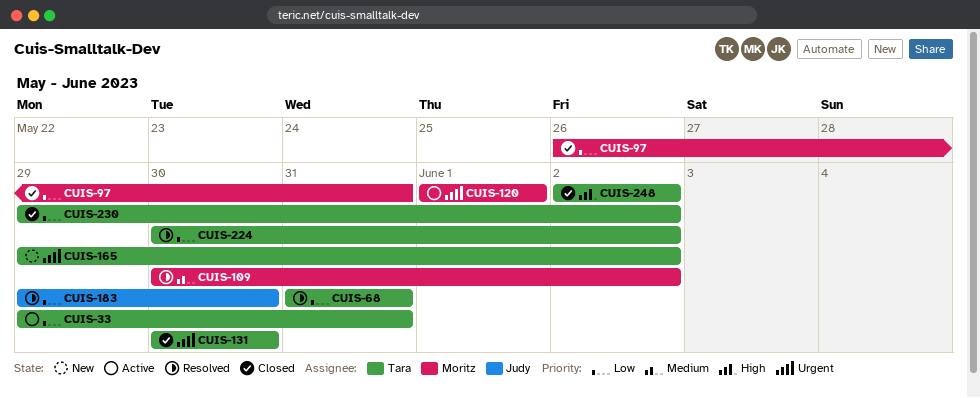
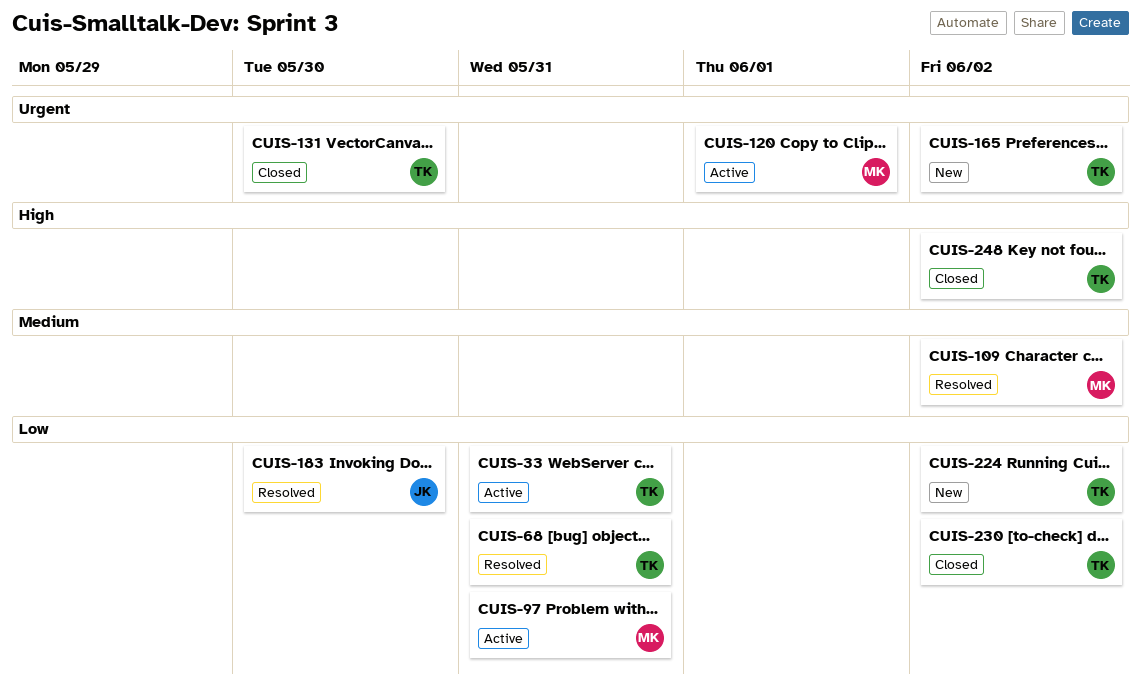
CUIS-97, status: Closed -> Active
CUIS-224, status: Resolved -> New

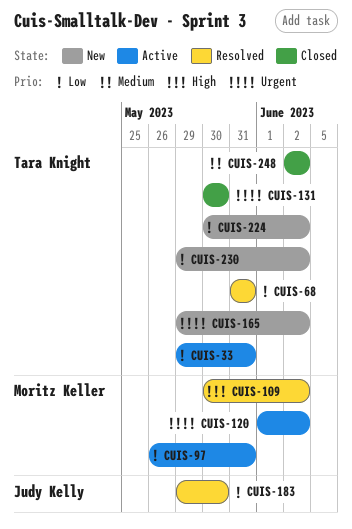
CUIS-109, priority: Medium -> High
CUIS-120, due: Jun 1 -> Jun 2
CUIS-230, status: Closed -> New
CUIS-248, priority: High -> Medium

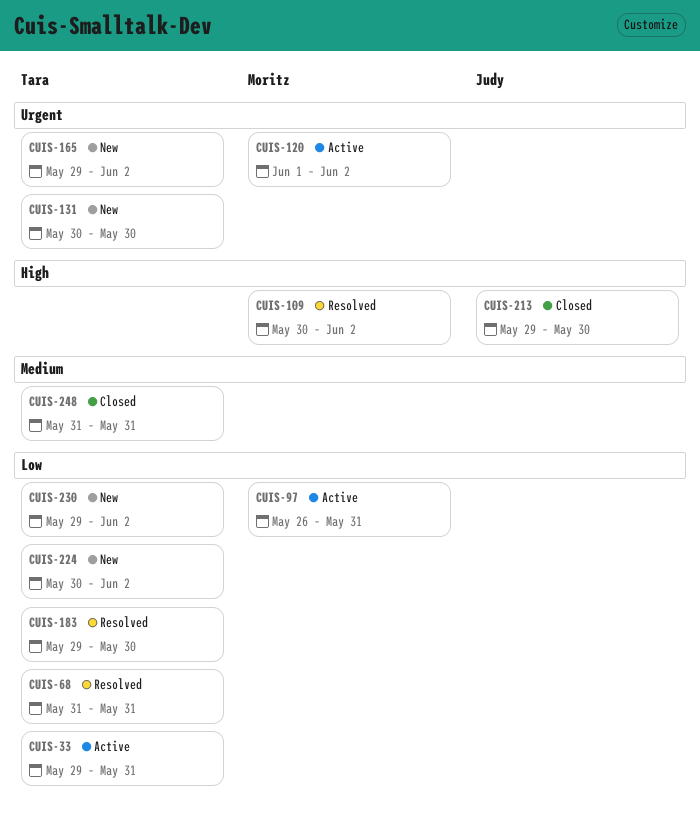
CUIS-131, status: Closed -> New
CUIS-183, owner: Judy Kelly -> Tara Knight
CUIS-213: none -> present
CUIS-248, start: Jun 2 -> May 31
CUIS-248, due: Jun 2 -> May 31

